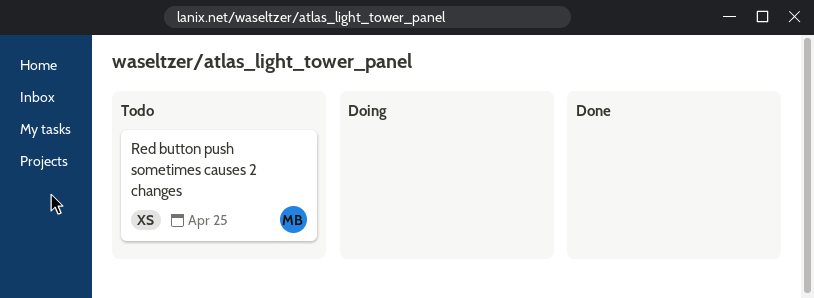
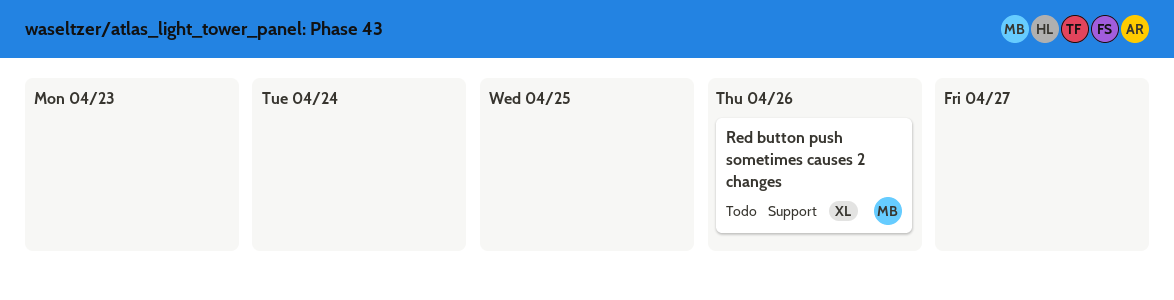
Red button push sometimes causes 2 changes, estimate: XS -> XL
Red button push sometimes causes 2 changes, due: Apr 25 -> Apr 26

